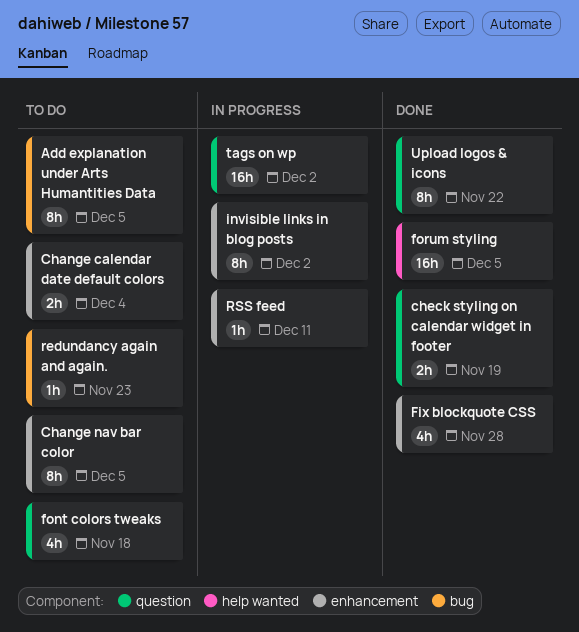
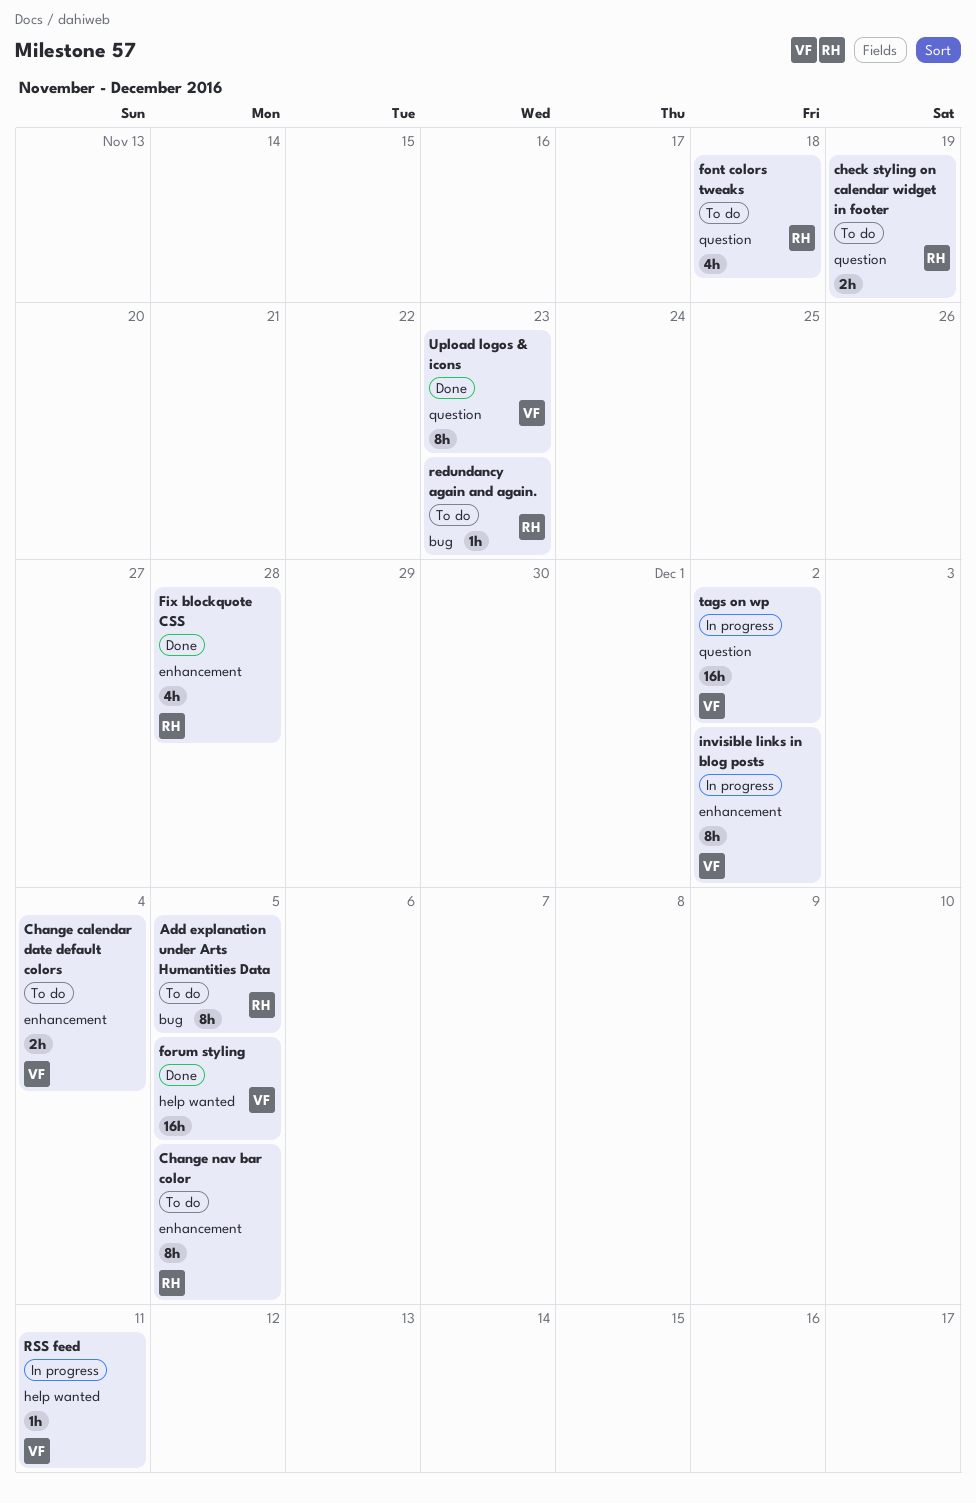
check styling on calendar widget in footer, status: Done -> To do
RSS feed, label: enhancement -> help wanted
Upload logos & icons, due: Nov 22 -> Nov 23

